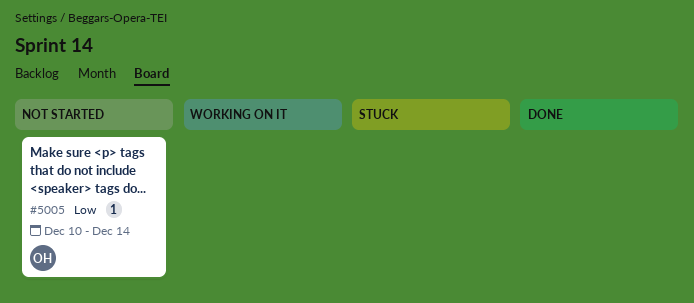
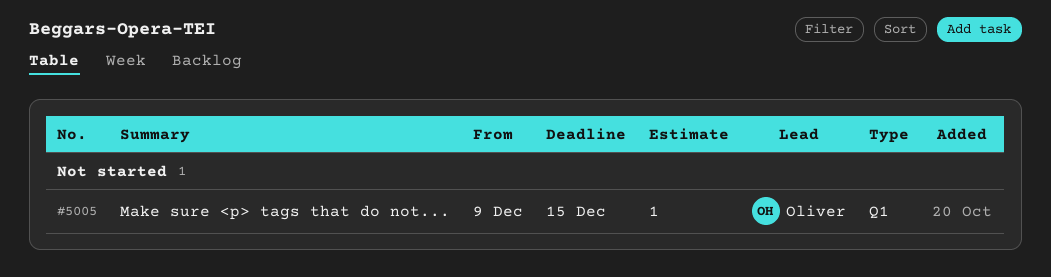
#5005, start: Dec 10 -> Dec 9
#5005, due: Dec 14 -> Dec 15

